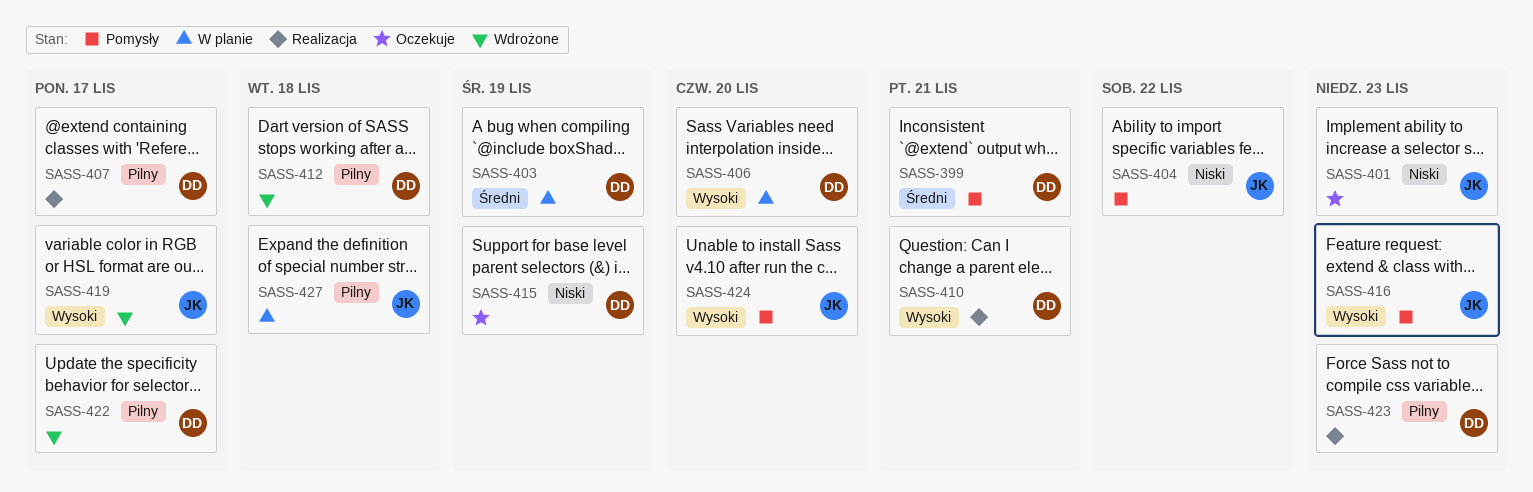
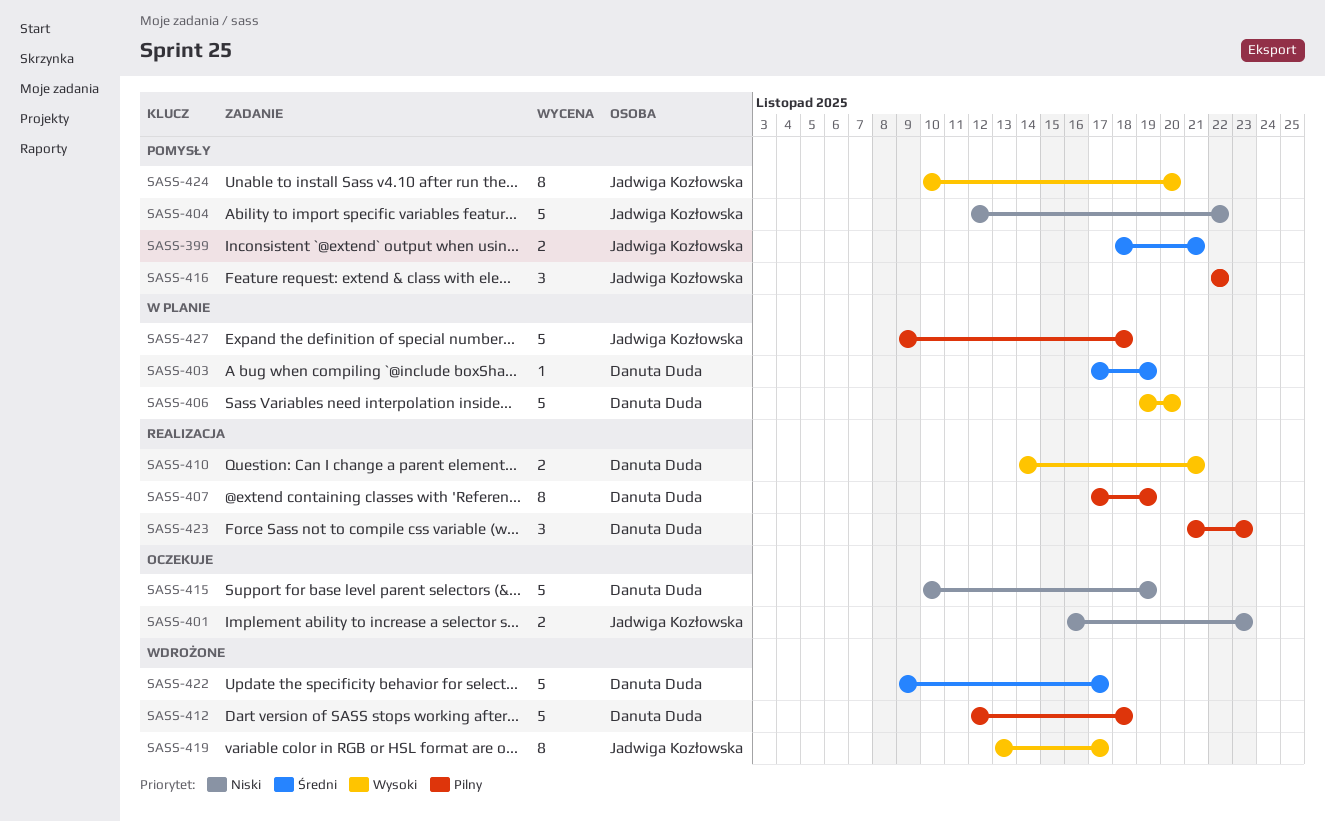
SASS-399, owner: Danuta Duda -> Jadwiga Kozłowska
SASS-407, due: Nov 17 -> Nov 19
SASS-416, priority: Wysoki -> Pilny
SASS-416, due: Nov 23 -> Nov 22
SASS-422, priority: Pilny -> Średni

